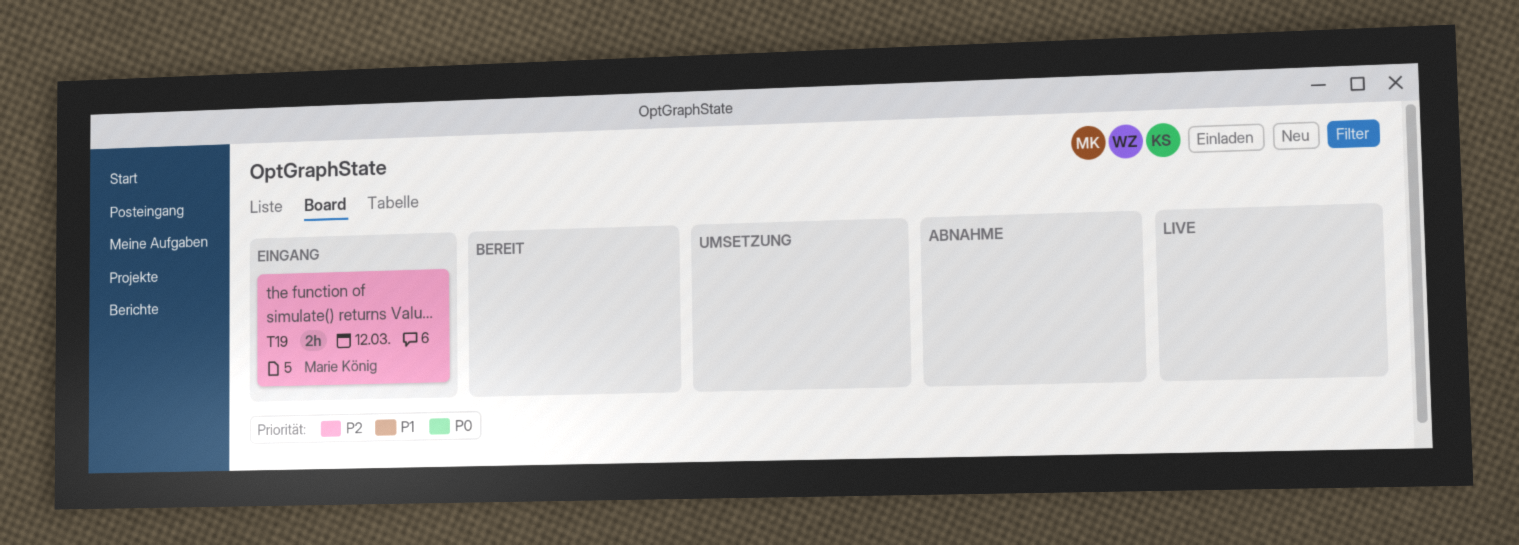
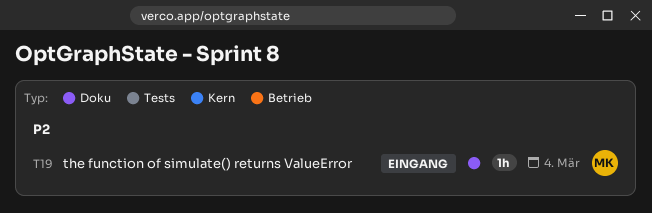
T19, estimate: 2h -> 1h
T19, due: Mar 12 -> Mar 4

